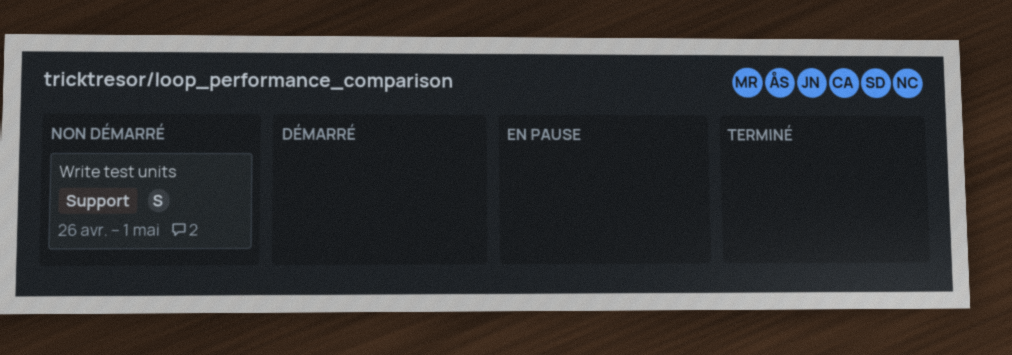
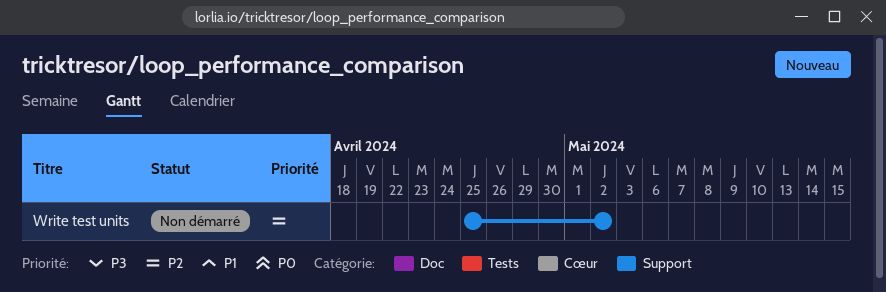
Write test units, start: Apr 26 -> Apr 25
Write test units, due: May 1 -> May 2

